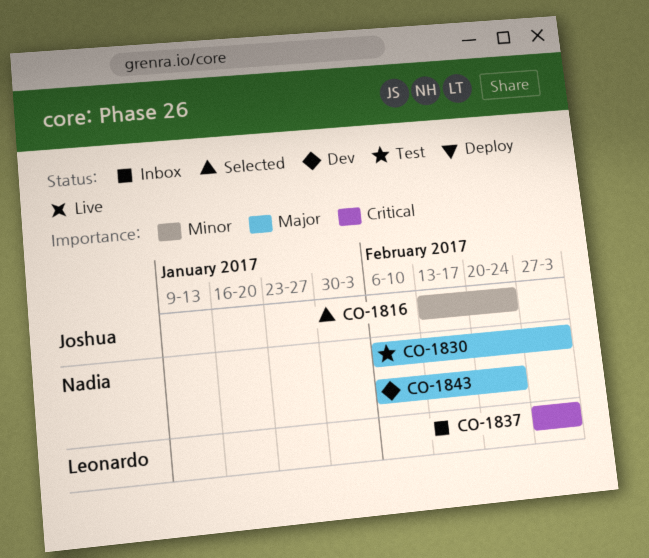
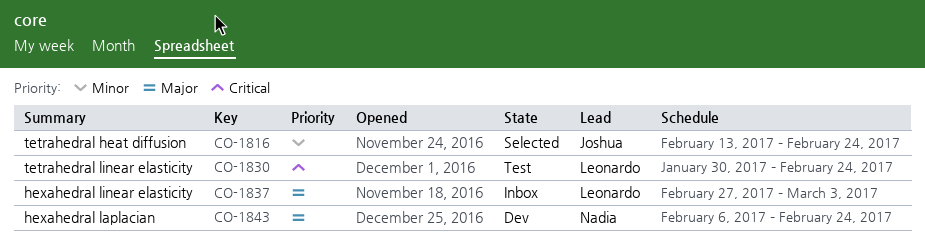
CO-1830, owner: Nadia -> Leonardo
CO-1830, priority: Major -> Critical
CO-1830, start: Feb 6 -> Jan 30
CO-1830, due: Mar 3 -> Feb 24
CO-1837, priority: Critical -> Major

